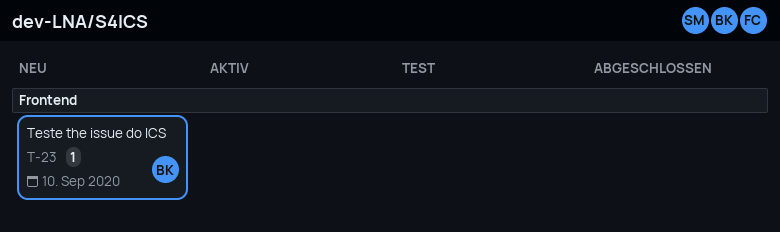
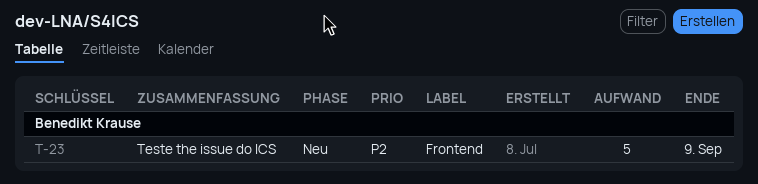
T-23, estimate: 1 -> 5
T-23, due: Sep 10 -> Sep 9

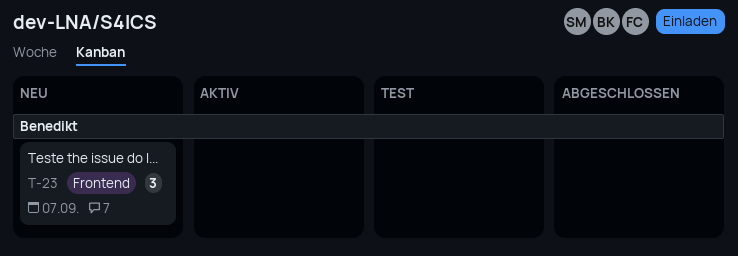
T-23, estimate: 5 -> 3
T-23, due: Sep 9 -> Sep 7

